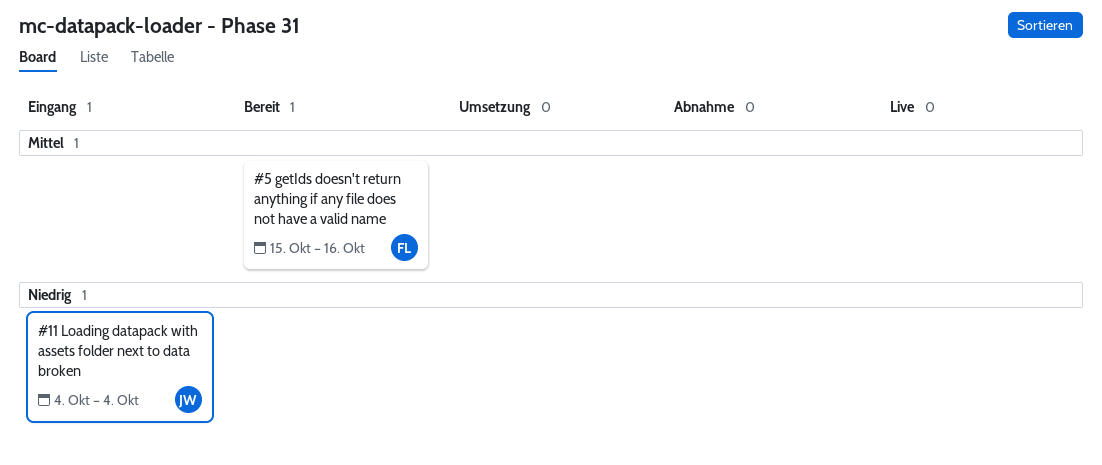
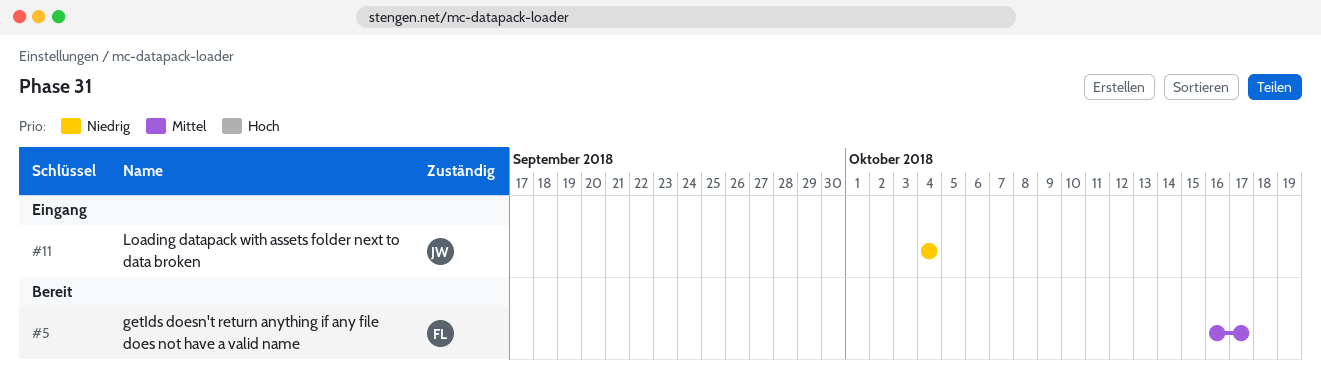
#5, start: Oct 15 -> Oct 16
#5, due: Oct 16 -> Oct 17

